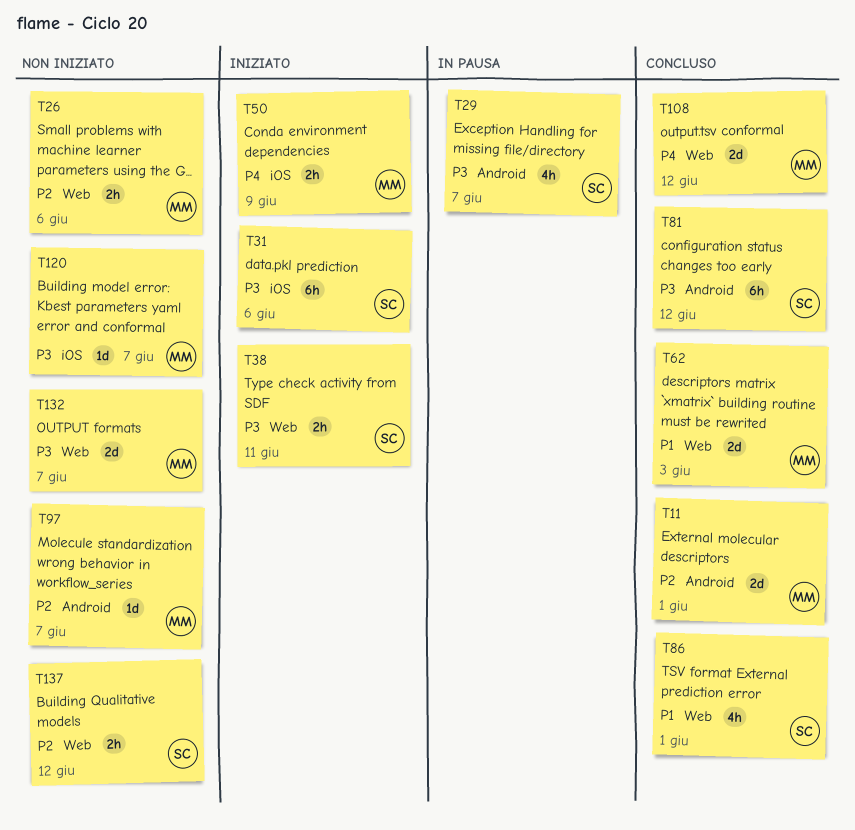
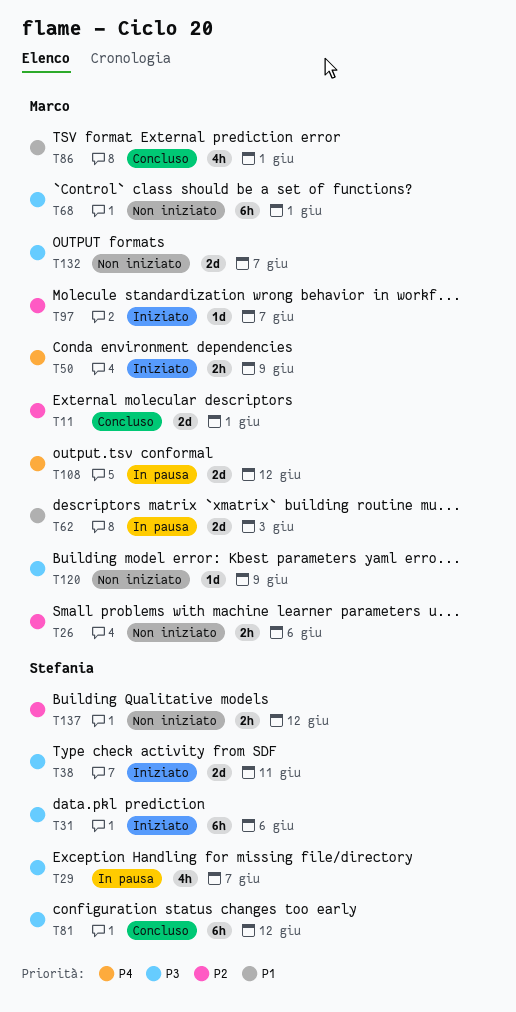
T38, estimate: 2h -> 2d
T62, status: Concluso -> In pausa
T68: none -> present
T86, owner: Stefania -> Marco
T97, status: Non iniziato -> Iniziato
T108, status: Concluso -> In pausa
T120, due: Jun 7 -> Jun 9

